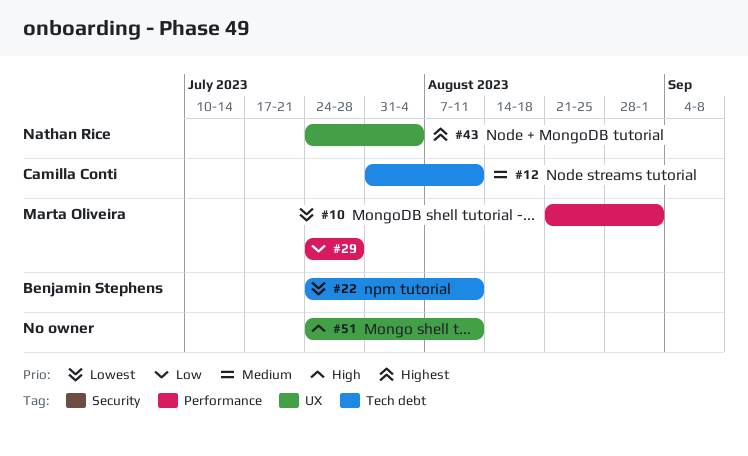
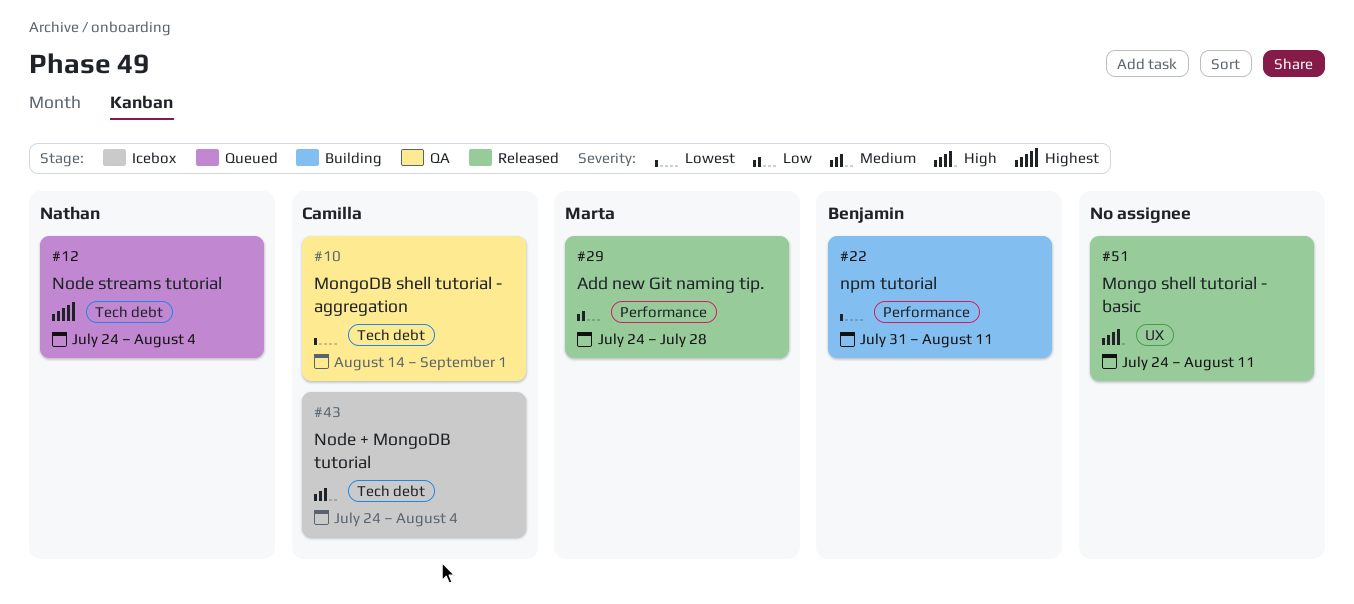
#10, owner: Marta Oliveira -> Camilla Conti
#10, label: Performance -> Tech debt
#10, start: Aug 21 -> Aug 14
#12, owner: Camilla Conti -> Nathan Rice
#12, priority: Medium -> Highest
#12, start: Jul 31 -> Jul 24
#12, due: Aug 11 -> Aug 4
#22, label: Tech debt -> Performance
#22, start: Jul 24 -> Jul 31
#43, owner: Nathan Rice -> Camilla Conti
#43, priority: Highest -> Medium
#43, label: UX -> Tech debt

